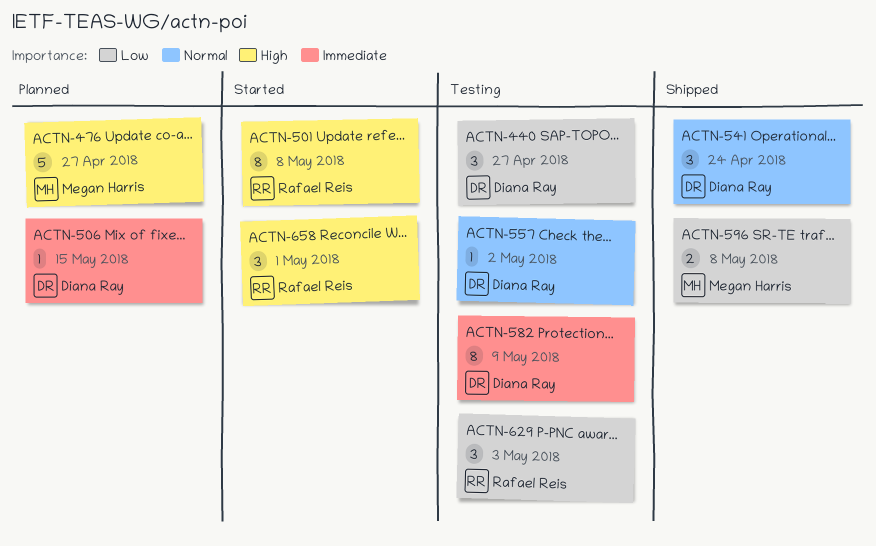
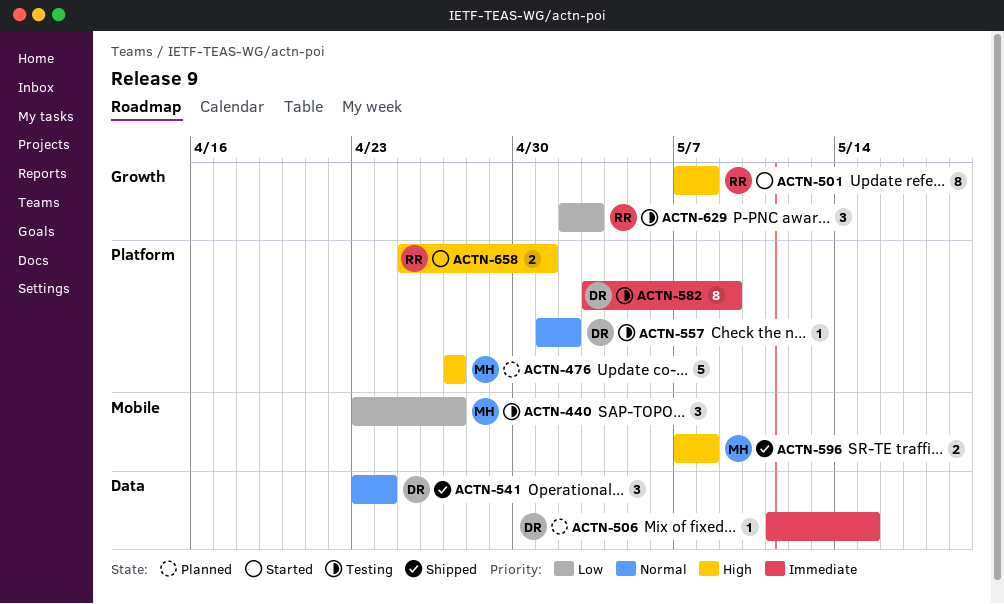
ACTN-440, owner: Diana Ray -> Megan Harris
ACTN-596, priority: Low -> High
ACTN-658, estimate: 3 -> 2

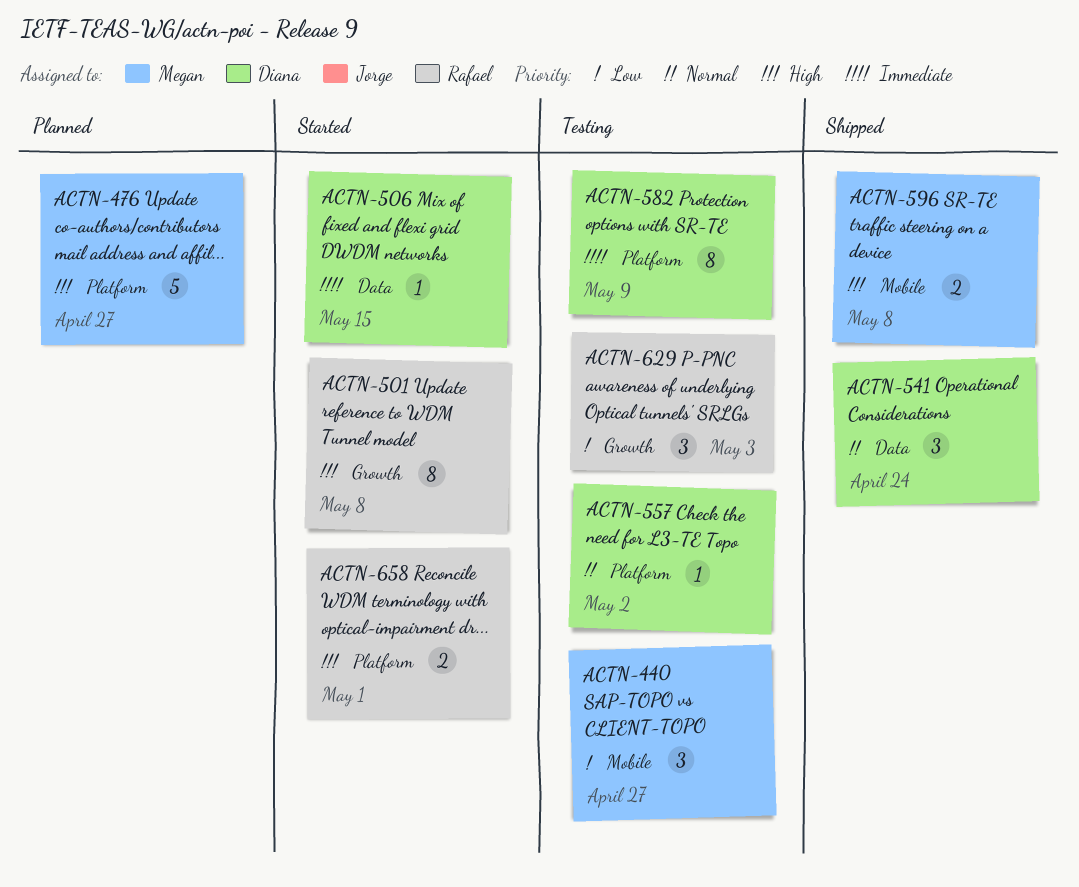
ACTN-506, status: Planned -> Started

